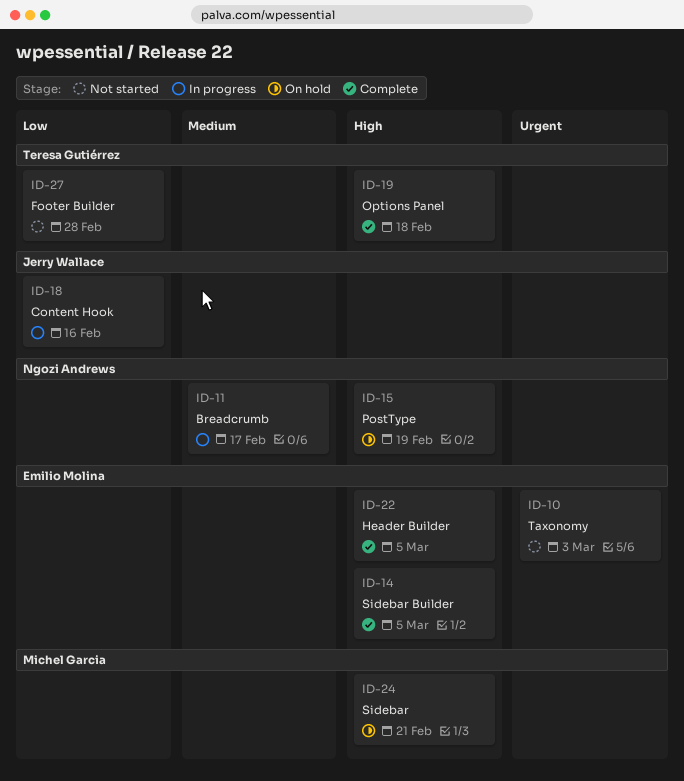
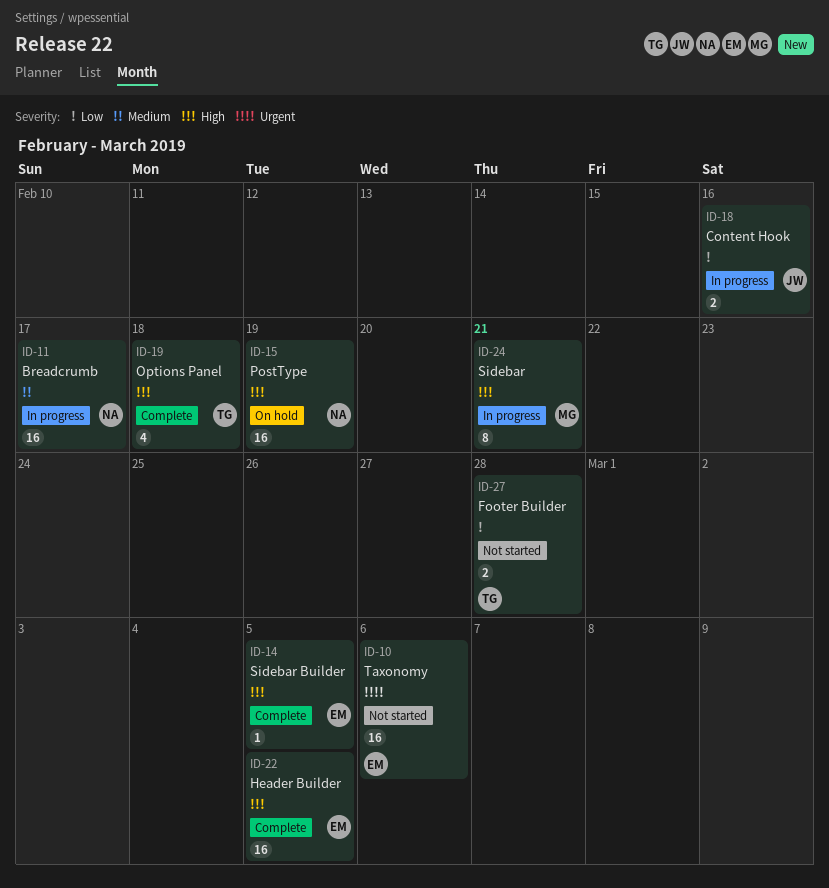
ID-10, due: Mar 3 -> Mar 6
ID-24, status: On hold -> In progress

